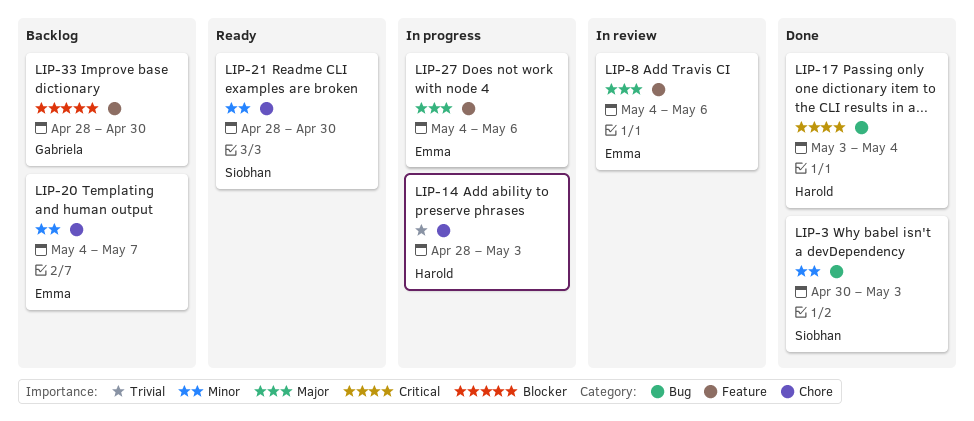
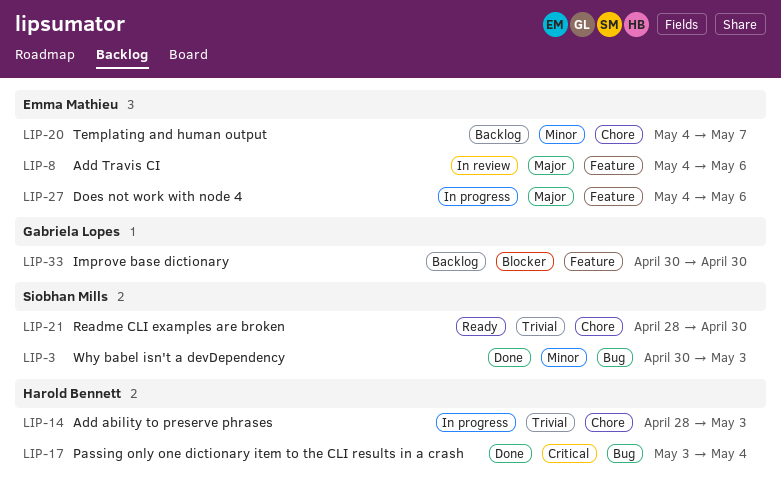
LIP-21, priority: Minor -> Trivial
LIP-33, start: Apr 28 -> Apr 30

